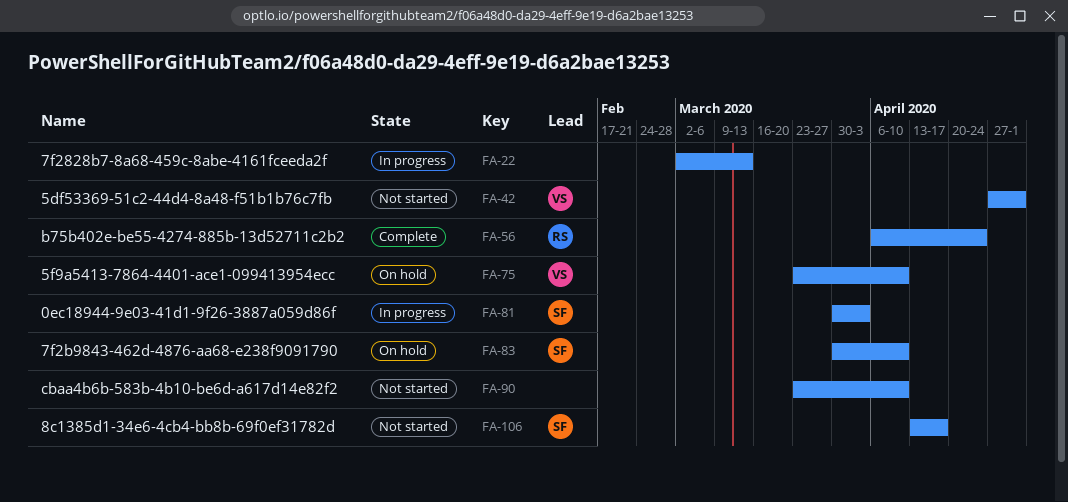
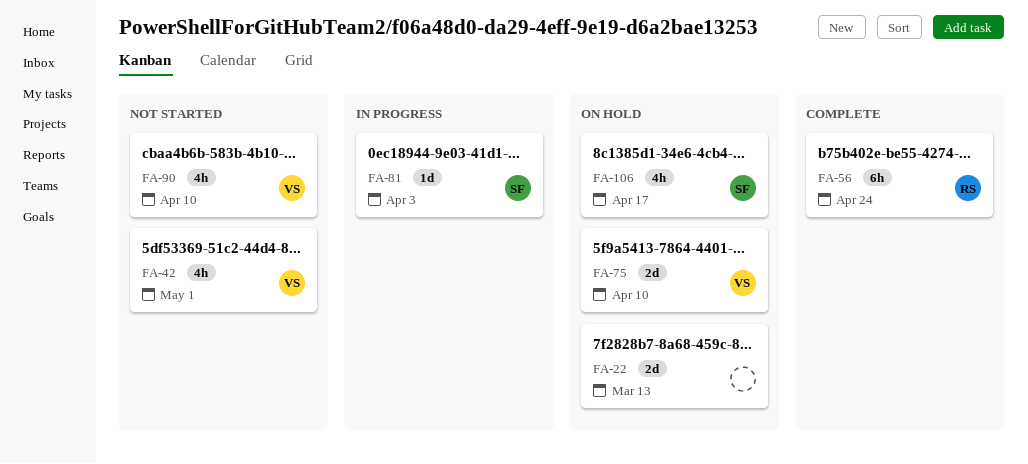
FA-22, status: In progress -> On hold
FA-83: present -> none
FA-90, owner: none -> VS
FA-106, status: Not started -> On hold

